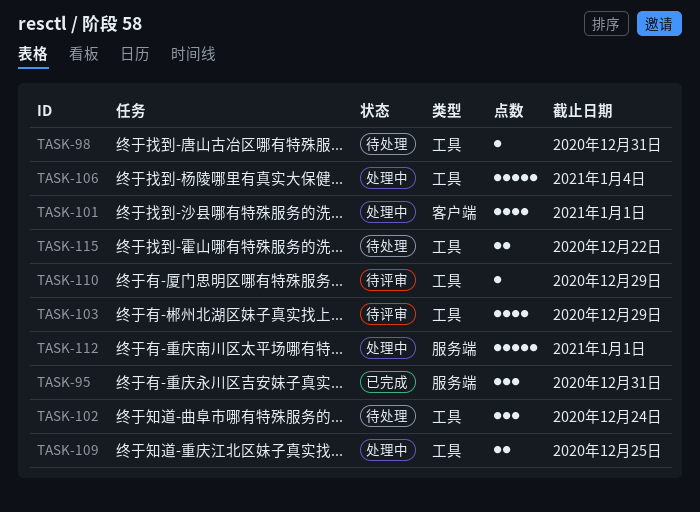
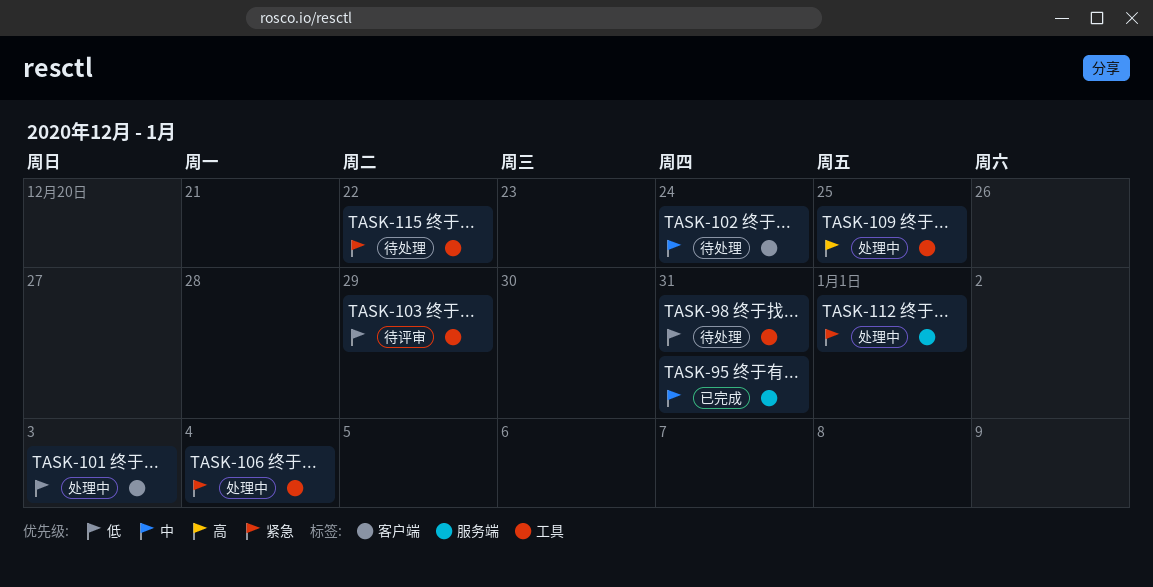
TASK-101, due: Jan 1 -> Jan 3
TASK-102, label: 工具 -> 客户端
TASK-110: present -> none

